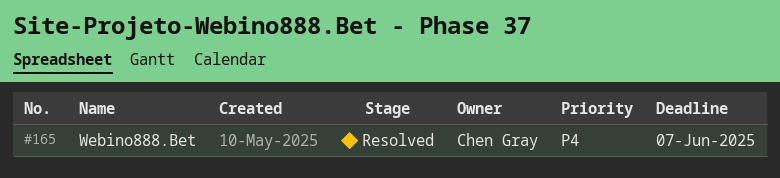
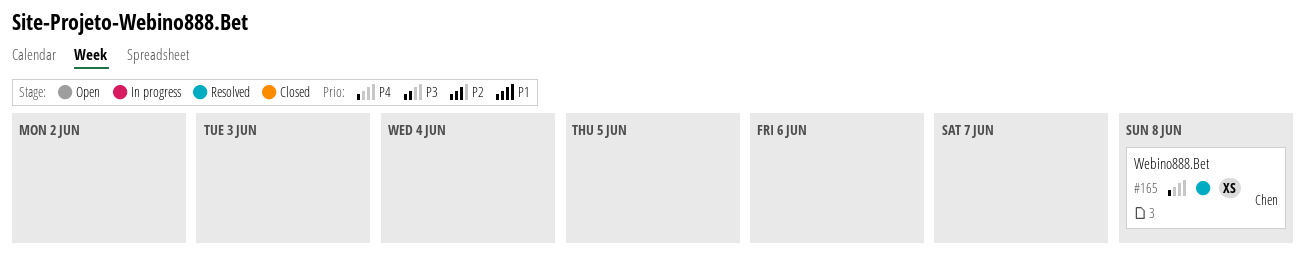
#165, due: Jun 7 -> Jun 8

